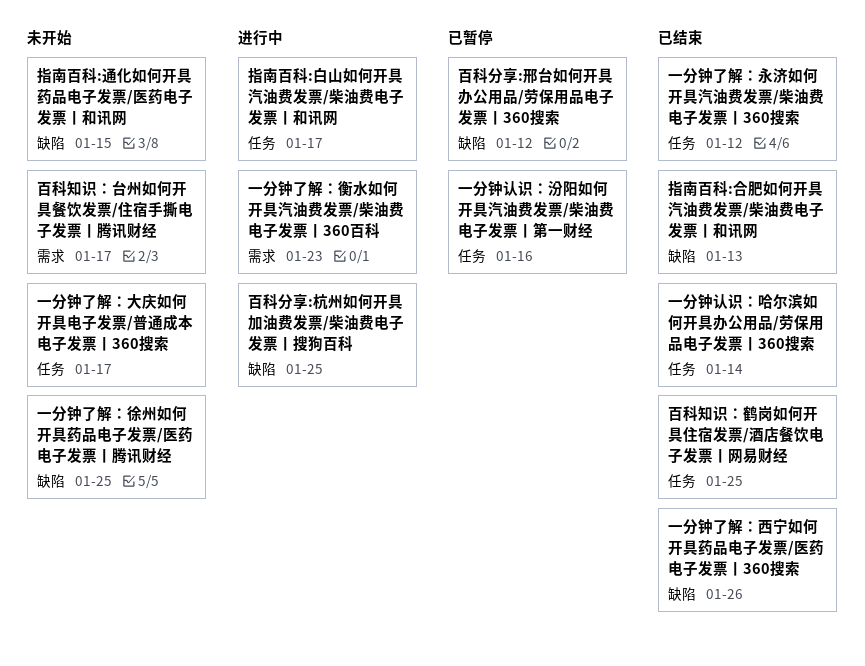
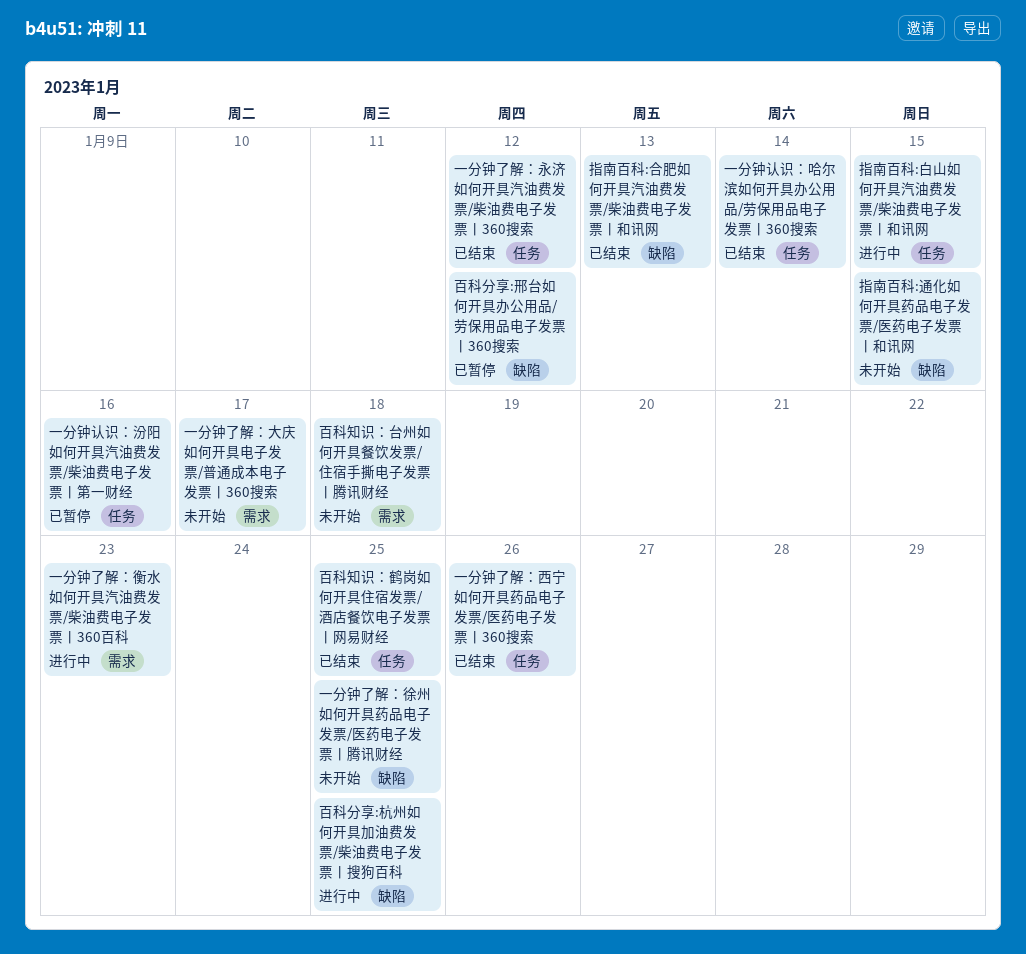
一分钟了解：大庆如何开具电子发票/普通成本电子发票丨360搜索, label: 任务 -> 需求
一分钟了解：西宁如何开具药品电子发票/医药电子发票丨360搜索, label: 缺陷 -> 任务
指南百科:白山如何开具汽油费发票/柴油费电子发票丨和讯网, due: Jan 17 -> Jan 15
百科知识：台州如何开具餐饮发票/住宿手撕电子发票丨腾讯财经, due: Jan 17 -> Jan 18

